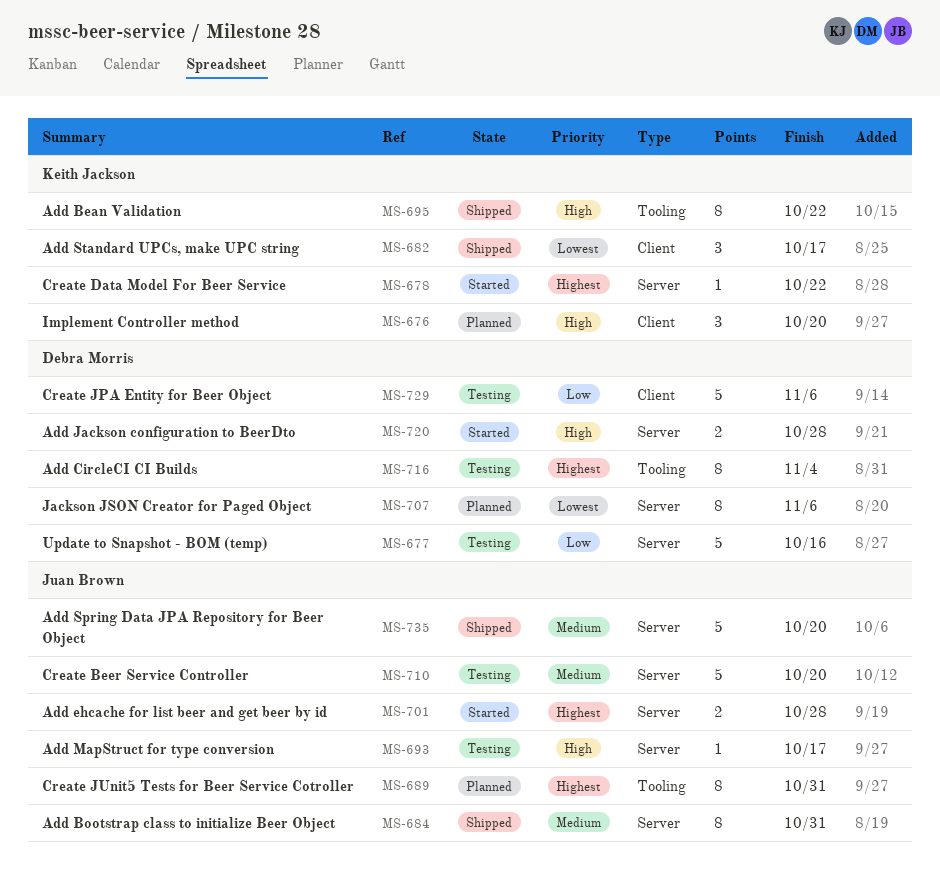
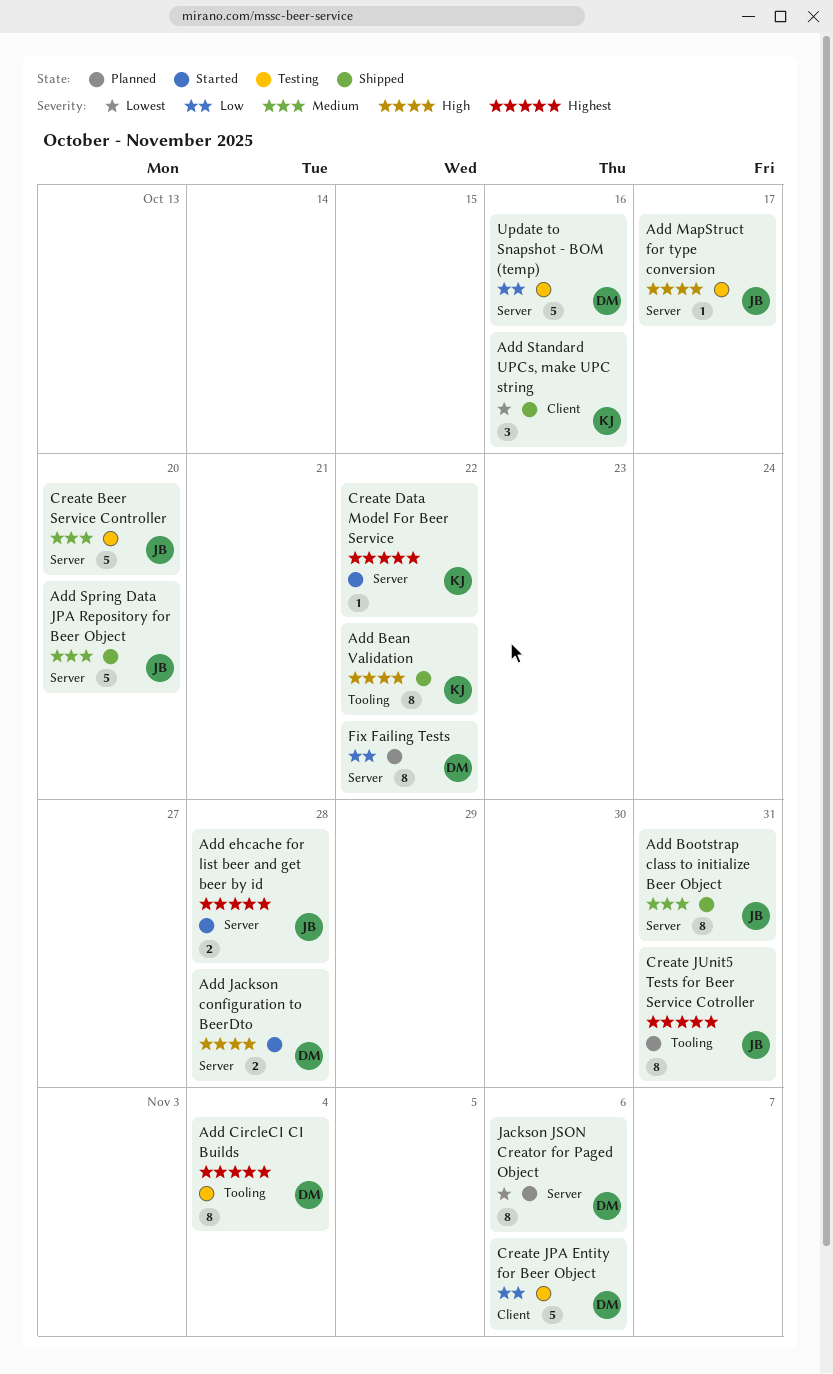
Add Standard UPCs, make UPC string, due: Oct 17 -> Oct 16
Fix Failing Tests: none -> present
Implement Controller method: present -> none

